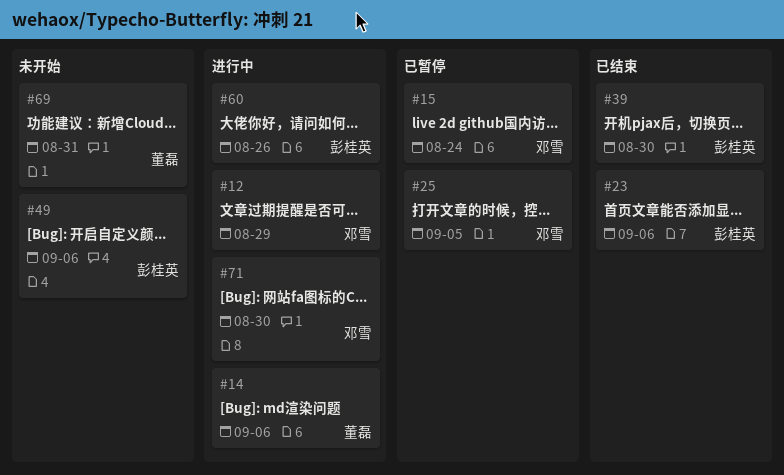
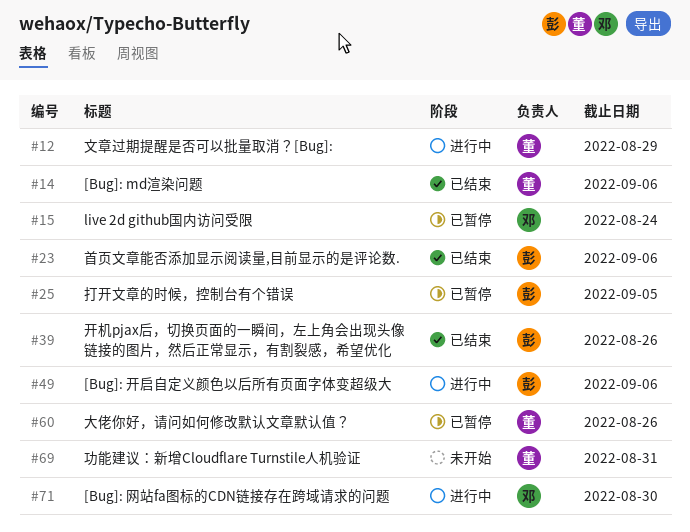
#12, owner: 邓雪 -> 董磊
#14, status: 进行中 -> 已结束
#25, owner: 邓雪 -> 彭桂英
#39, due: Aug 30 -> Aug 26
#49, status: 未开始 -> 进行中
#60, status: 进行中 -> 已暂停
#60, owner: 彭桂英 -> 董磊

